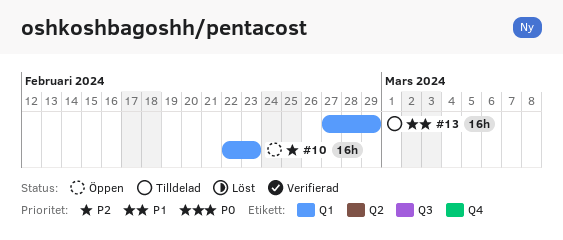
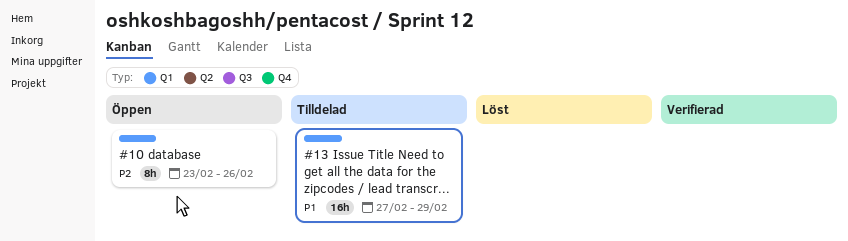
#10, estimate: 16h -> 8h
#10, start: Feb 22 -> Feb 23
#10, due: Feb 23 -> Feb 26

